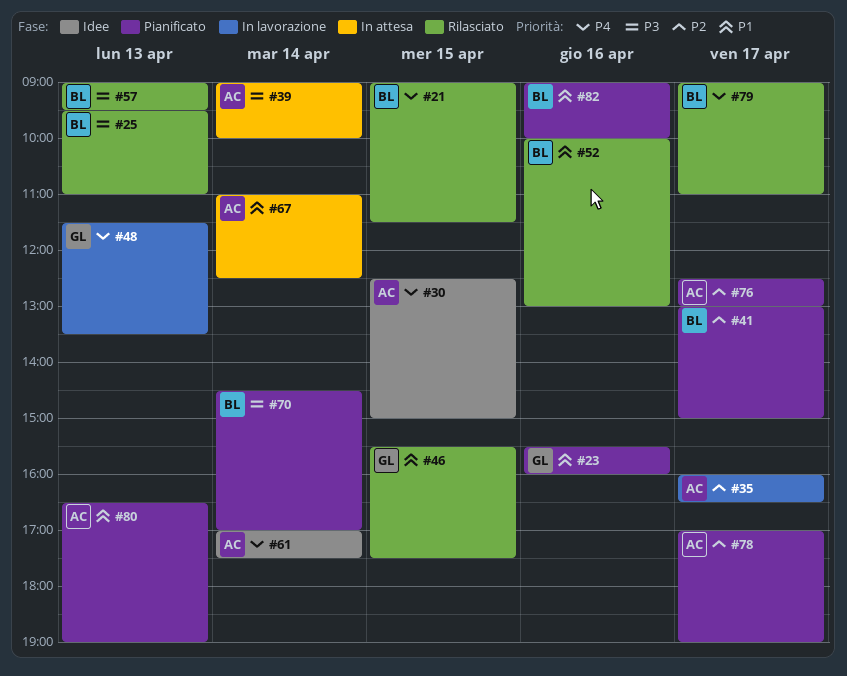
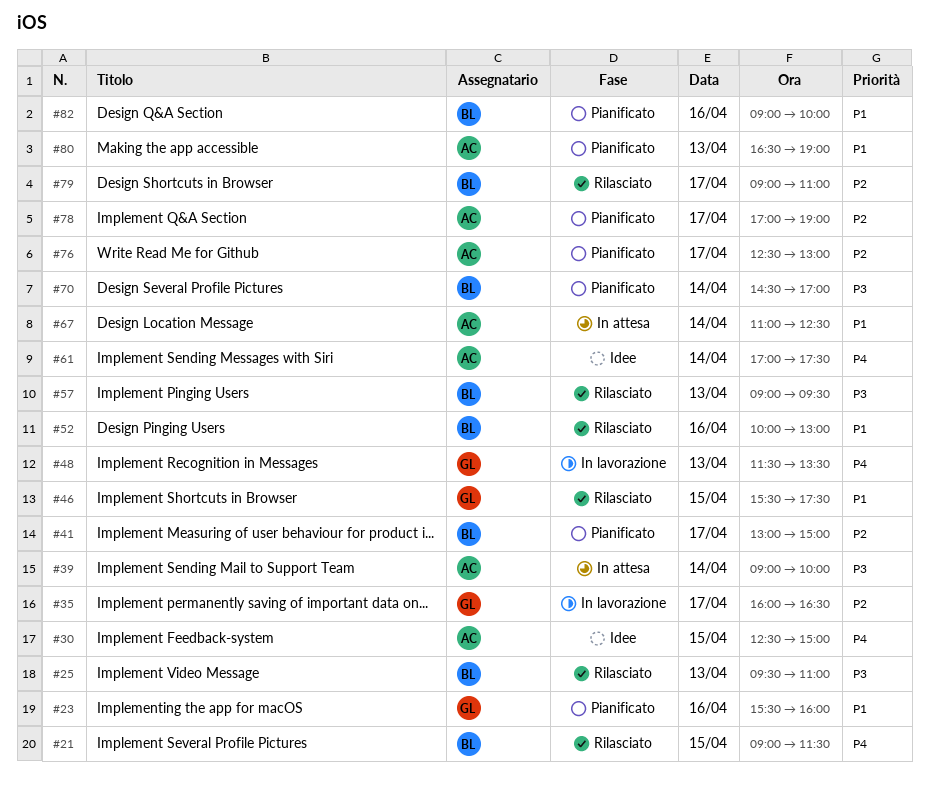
#35, owner: AC -> GL
#79, priority: P4 -> P2

